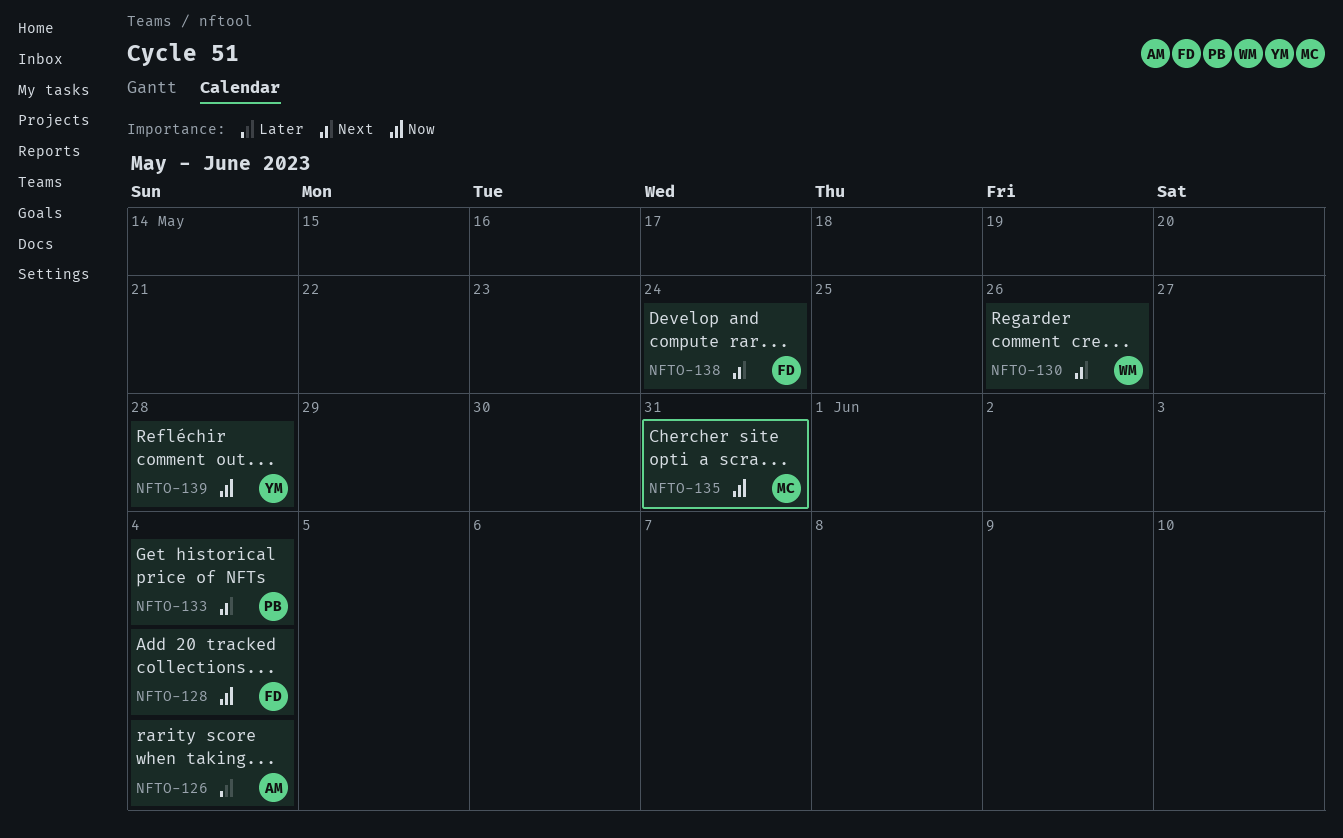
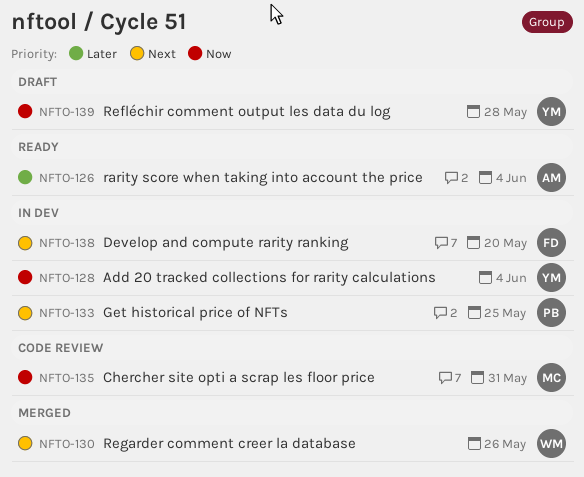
NFTO-128, owner: FD -> YM
NFTO-133, due: Jun 4 -> May 25
NFTO-138, due: May 24 -> May 20

